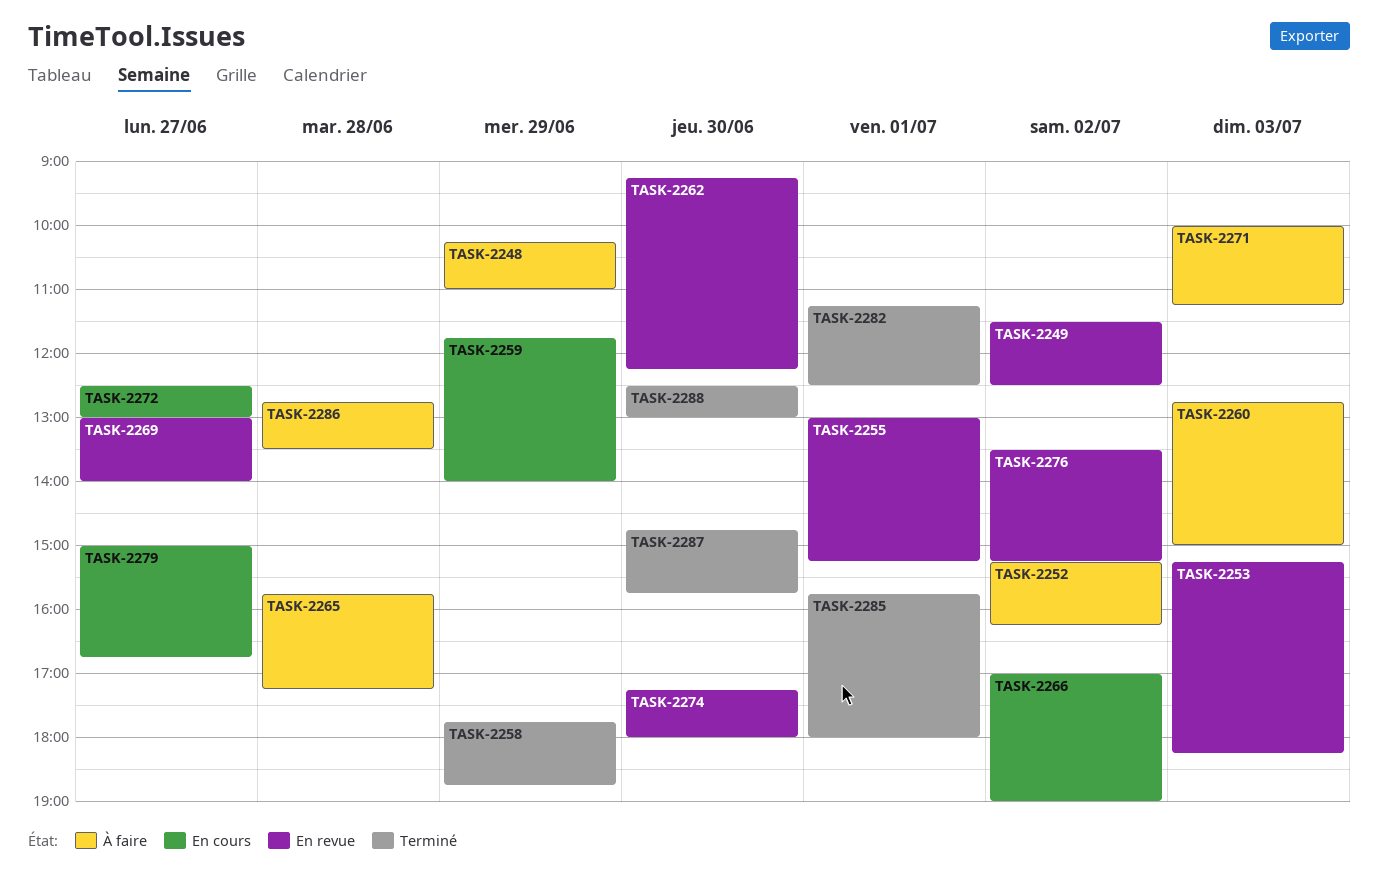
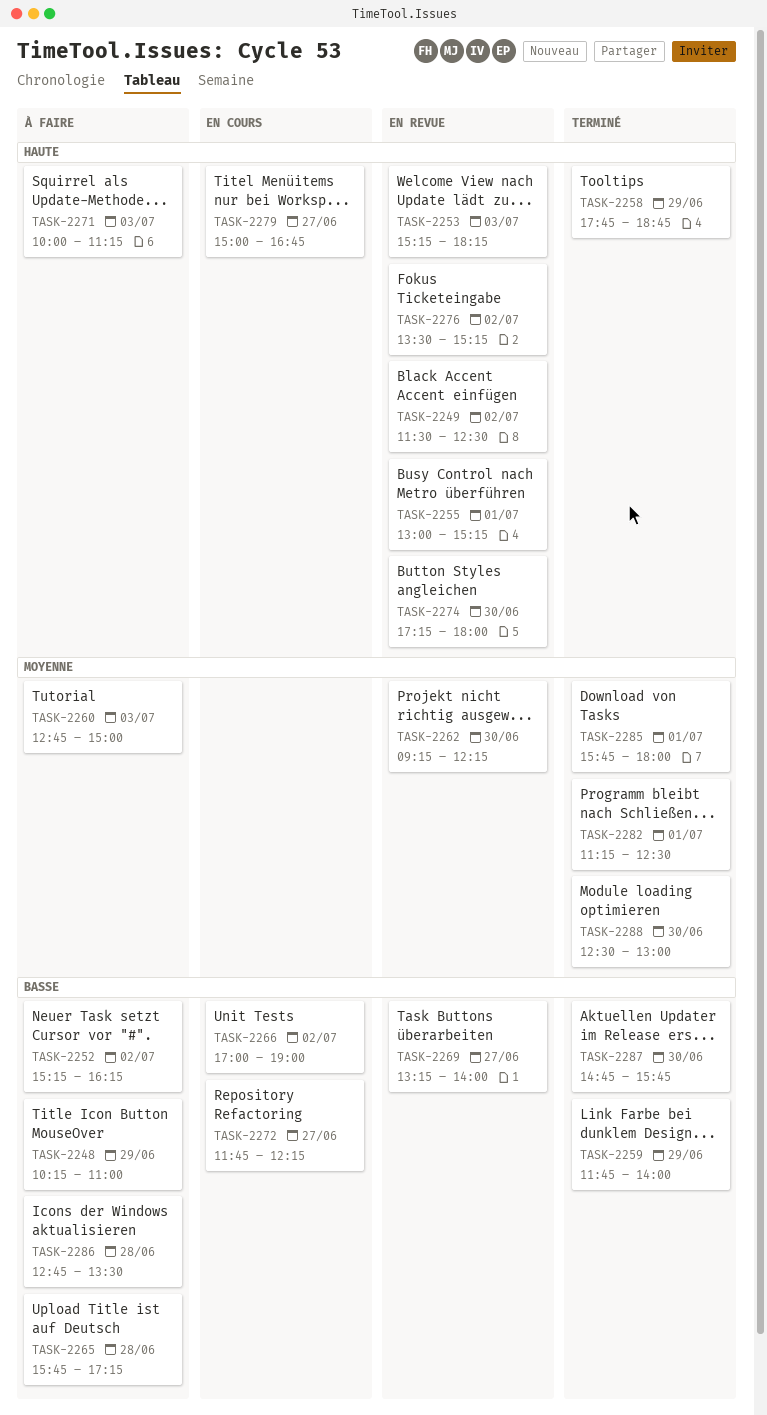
TASK-2259, status: En cours -> Terminé
TASK-2269, begins: 13:00 -> 13:15
TASK-2272, begins: 12:30 -> 11:45
TASK-2272, ends: 13:00 -> 12:15

